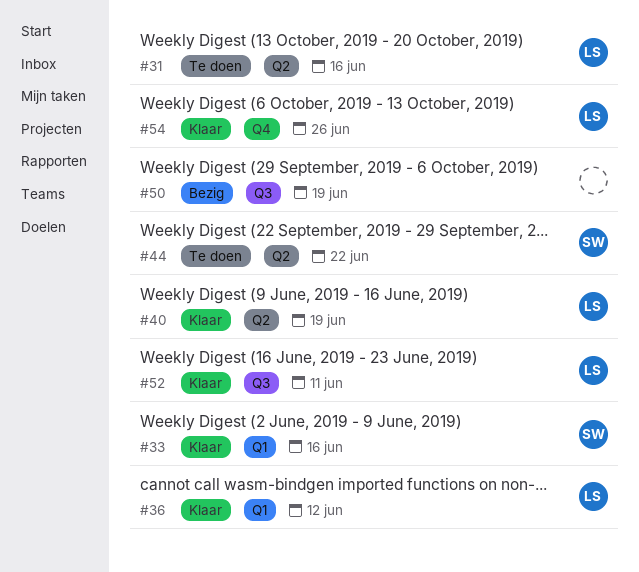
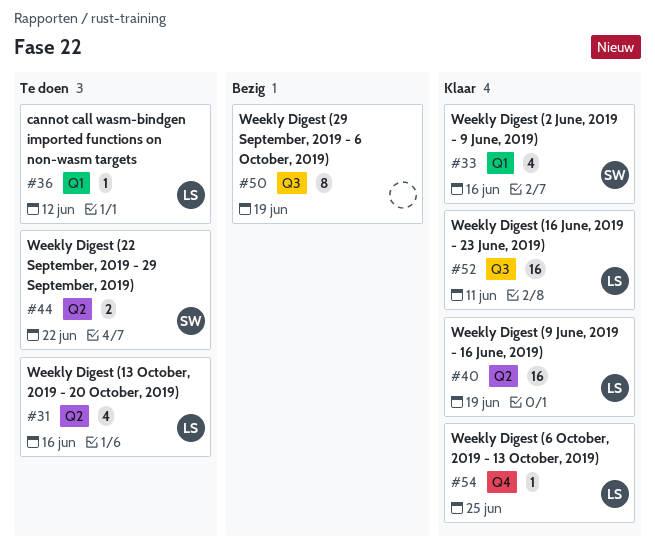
#36, status: Klaar -> Te doen
#54, due: Jun 26 -> Jun 25

